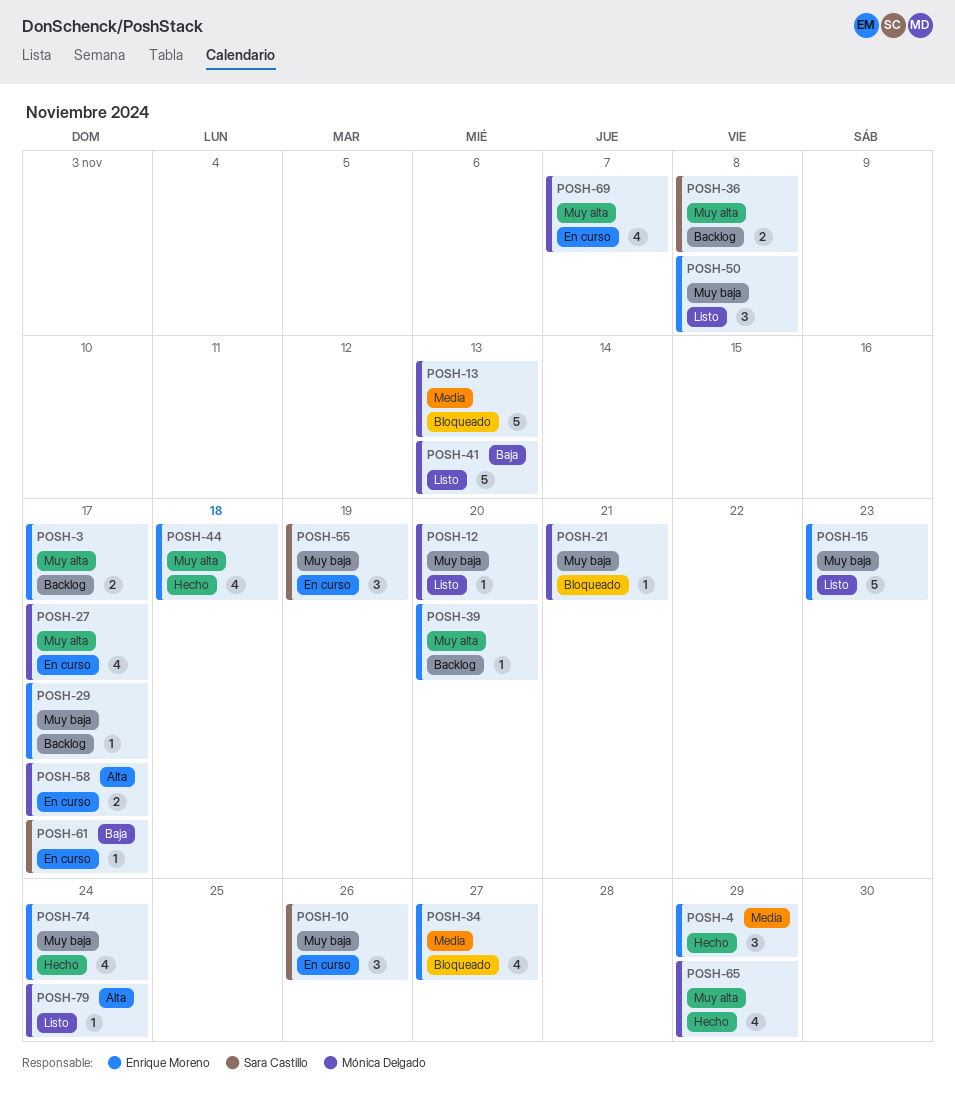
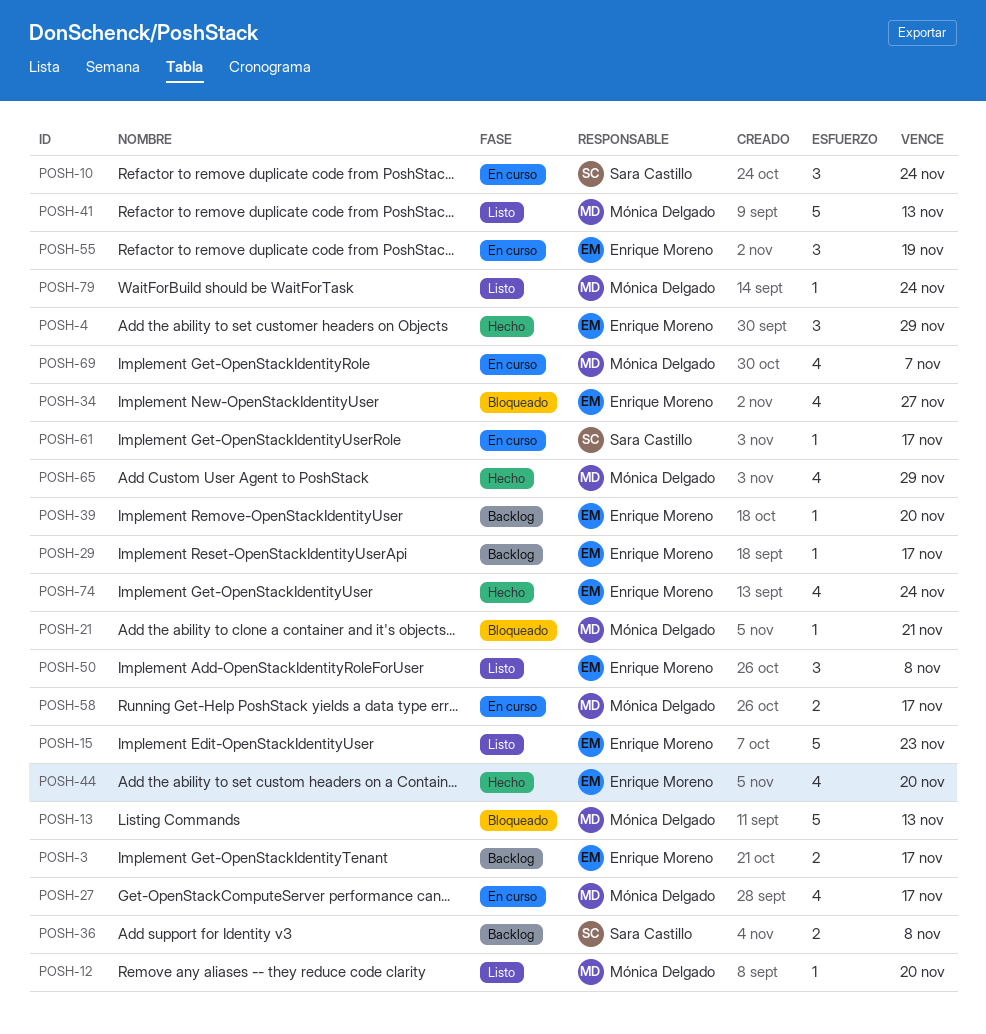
POSH-10, due: Nov 26 -> Nov 24
POSH-44, due: Nov 18 -> Nov 20
POSH-55, owner: Sara Castillo -> Enrique Moreno

